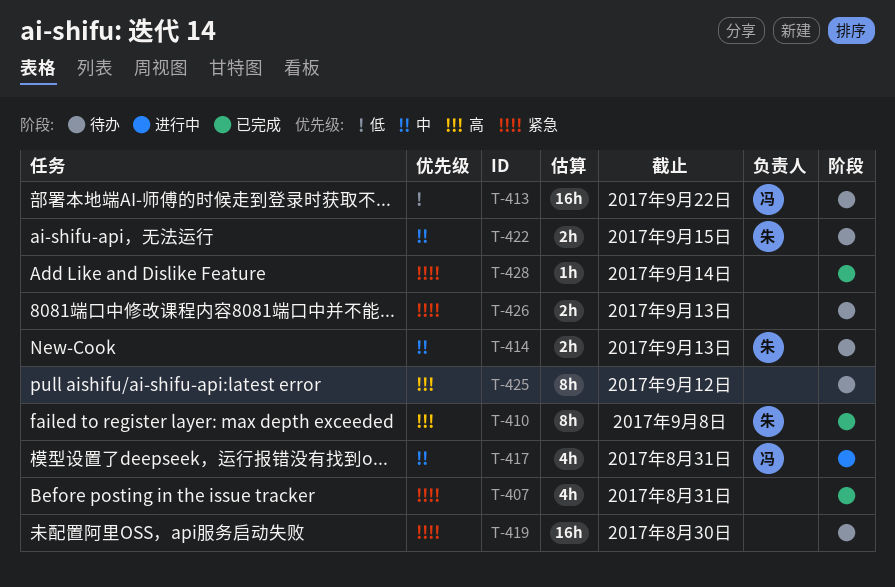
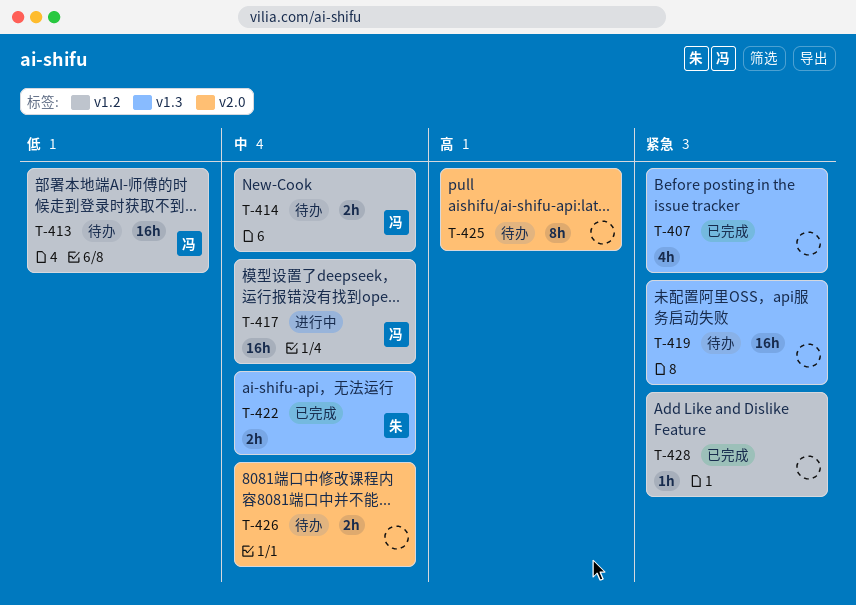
T-410: present -> none
T-414, owner: 朱 -> 冯
T-417, estimate: 4h -> 16h
T-422, status: 待办 -> 已完成
T-426, priority: 紧急 -> 中

